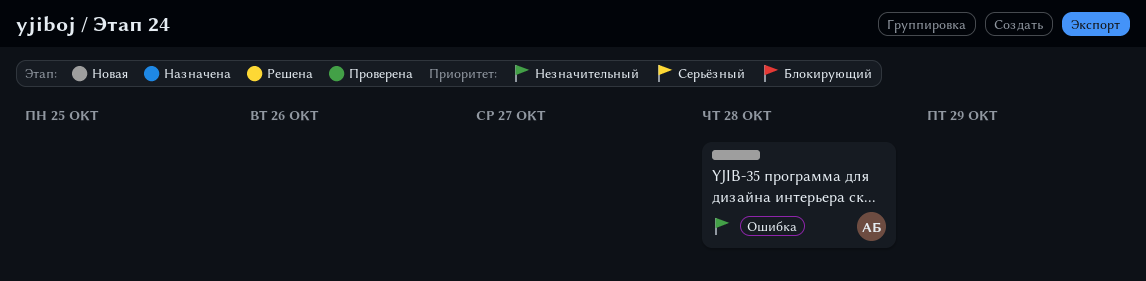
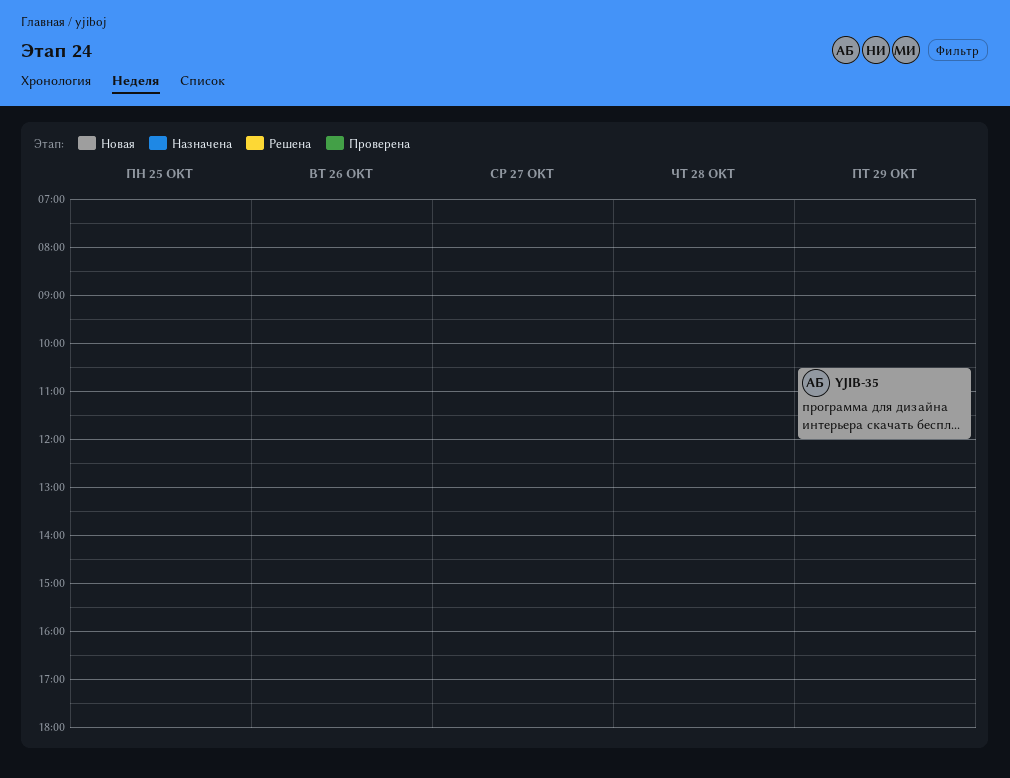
YJIB-35, day: Oct 28 -> Oct 29

